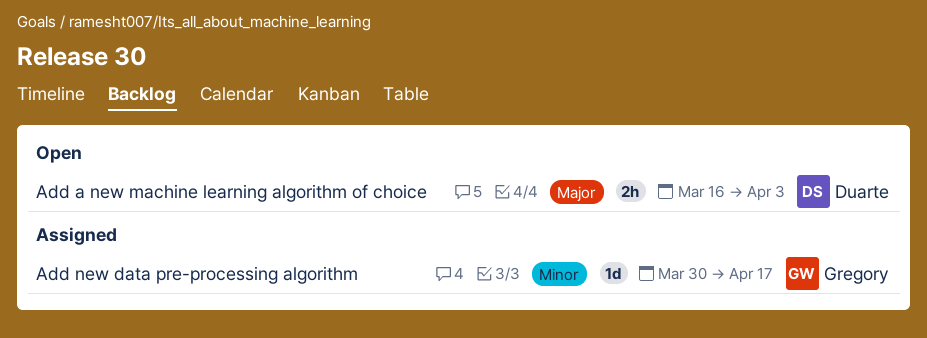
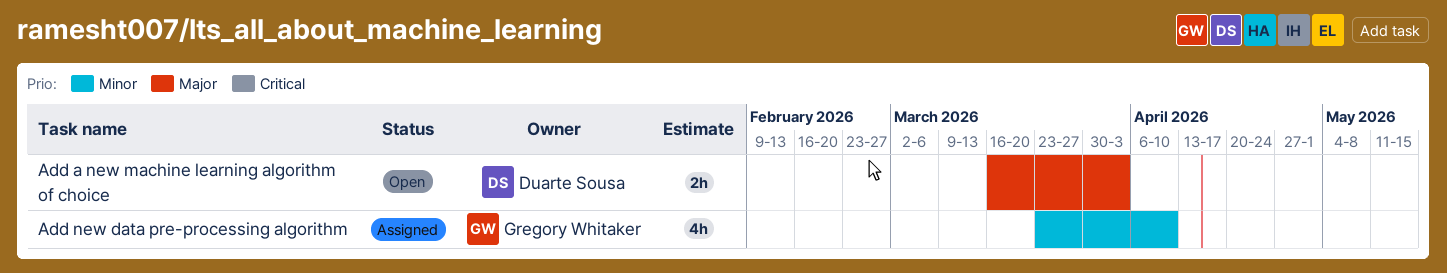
Add new data pre-processing algorithm, estimate: 1d -> 4h
Add new data pre-processing algorithm, start: Mar 30 -> Mar 23
Add new data pre-processing algorithm, due: Apr 17 -> Apr 10

